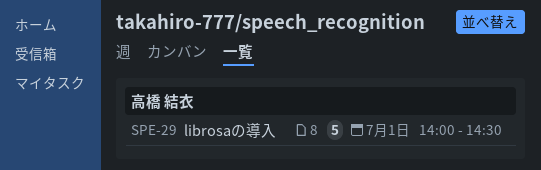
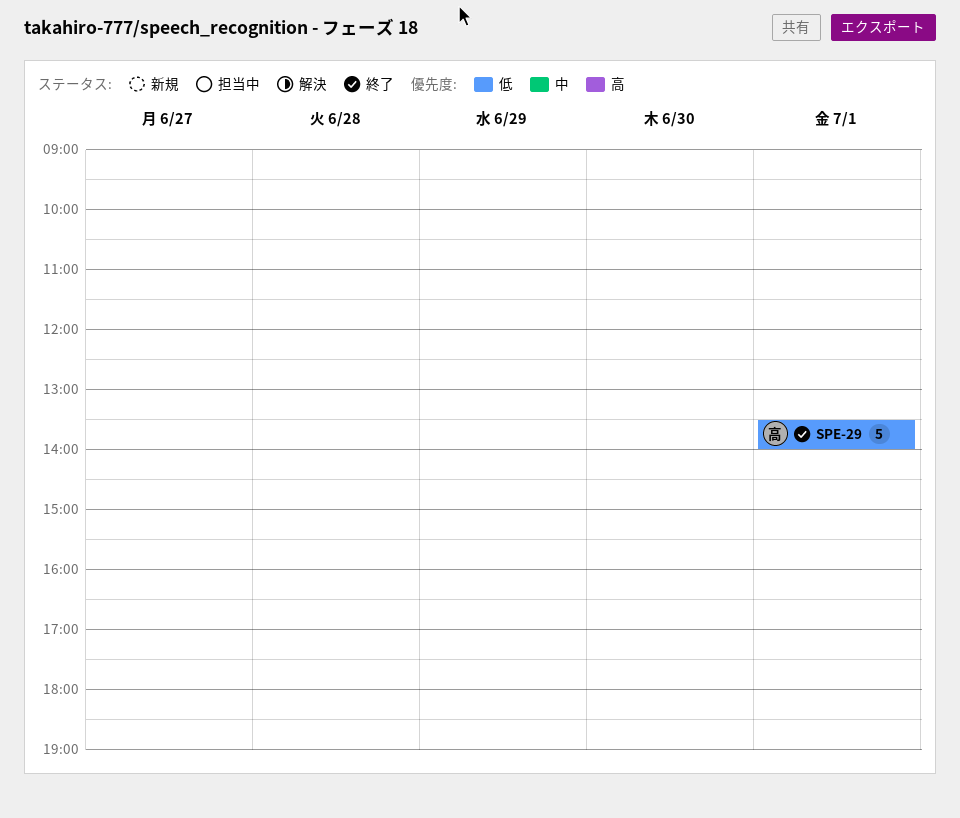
SPE-29, begins: 14:00 -> 13:30
SPE-29, ends: 14:30 -> 14:00

